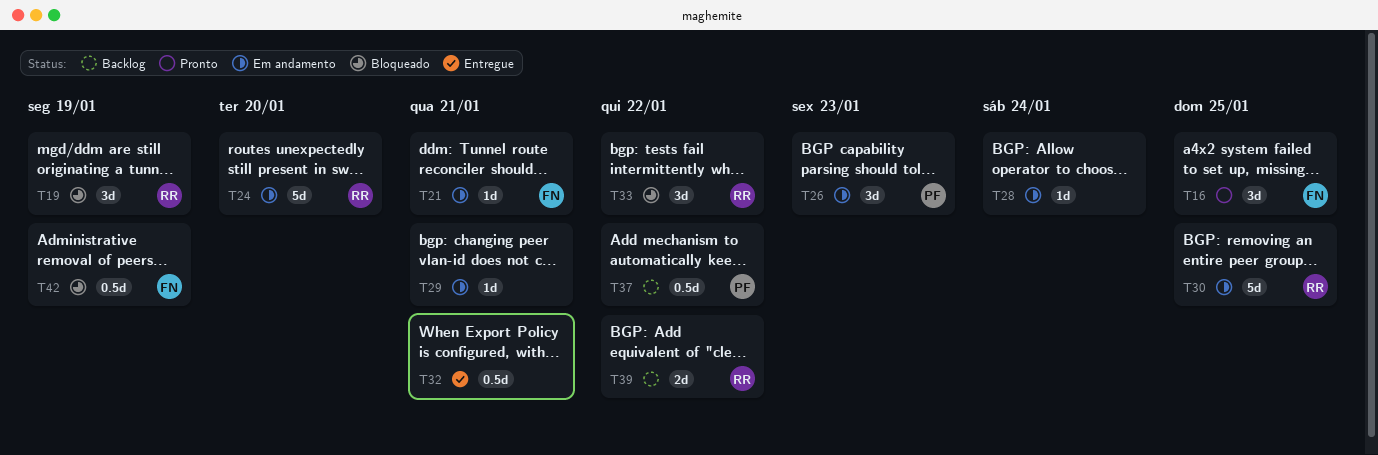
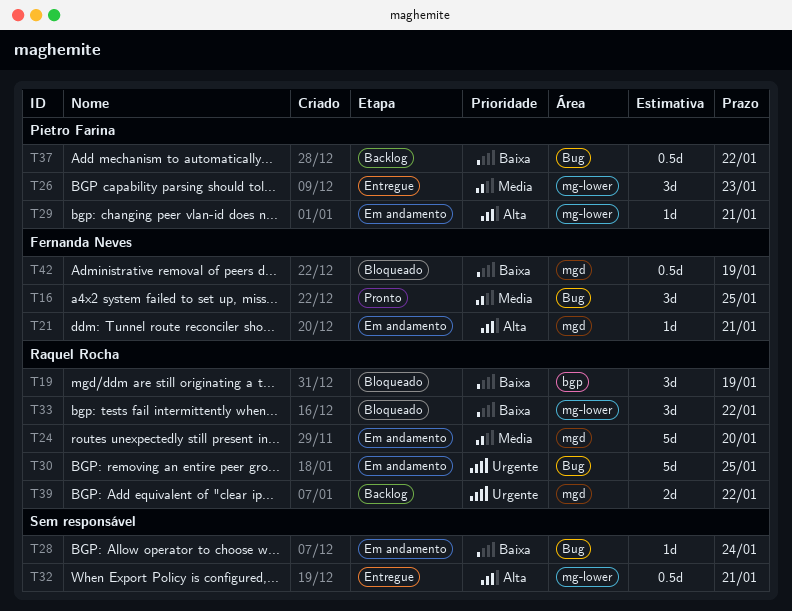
T26, status: Em andamento -> Entregue
T29, owner: none -> Pietro Farina

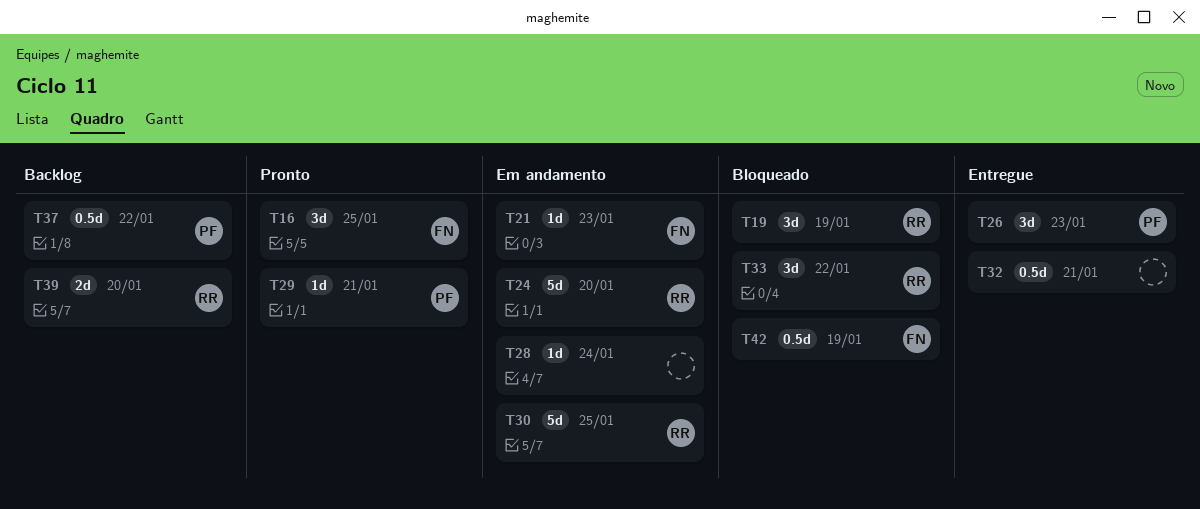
T21, due: Jan 21 -> Jan 23
T29, status: Em andamento -> Pronto
T39, due: Jan 22 -> Jan 20

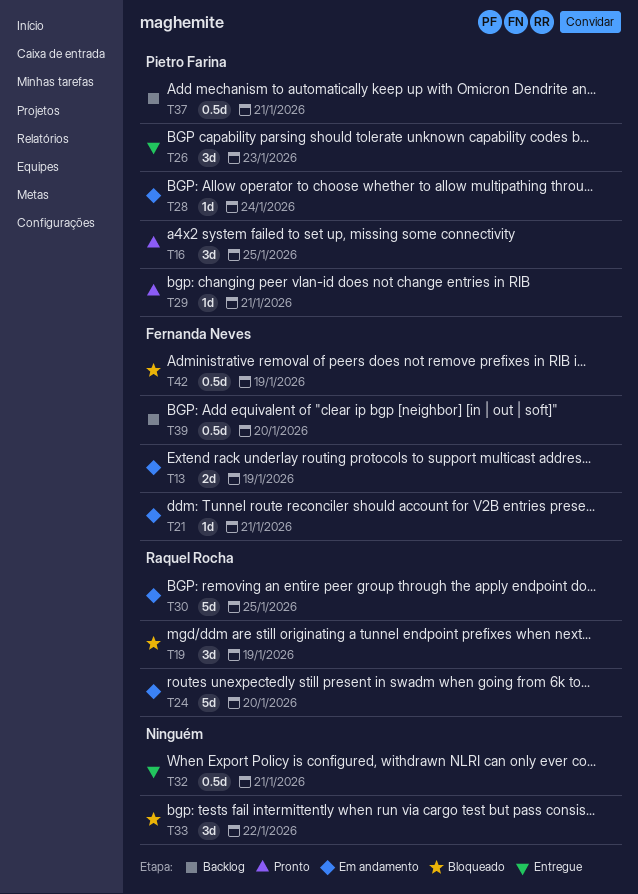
T13: none -> present
T16, owner: Fernanda Neves -> Pietro Farina
T21, due: Jan 23 -> Jan 21
T28, owner: none -> Pietro Farina
T33, owner: Raquel Rocha -> none
T37, due: Jan 22 -> Jan 21
T39, owner: Raquel Rocha -> Fernanda Neves
T39, estimate: 2d -> 0.5d

